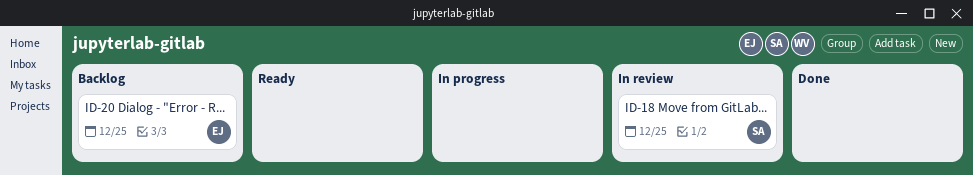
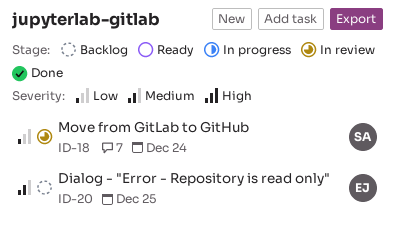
ID-18, due: Dec 25 -> Dec 24

